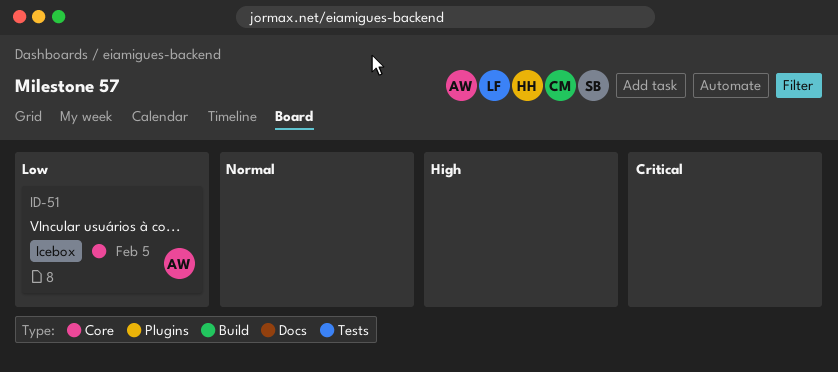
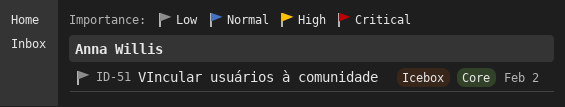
ID-51, due: Feb 5 -> Feb 2

